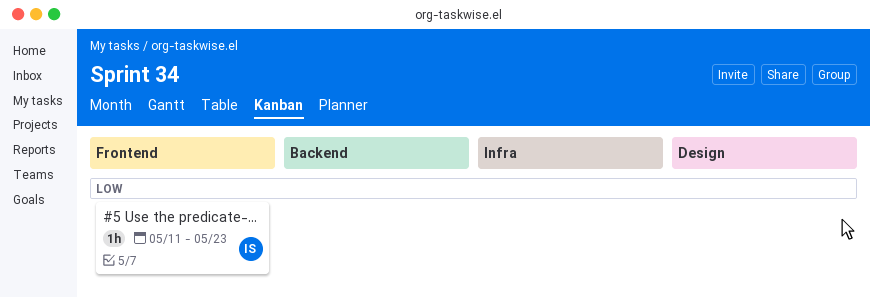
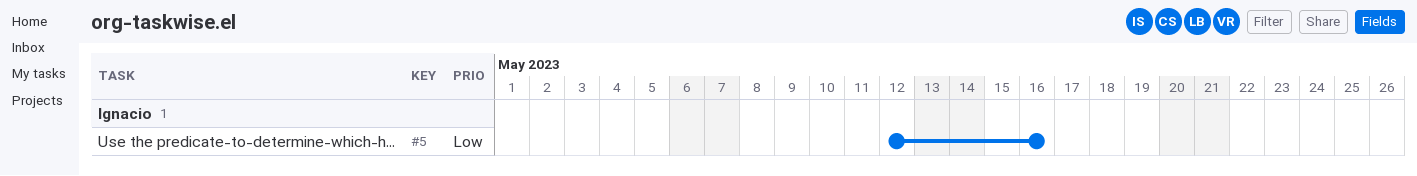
#5, start: May 11 -> May 12
#5, due: May 23 -> May 16

